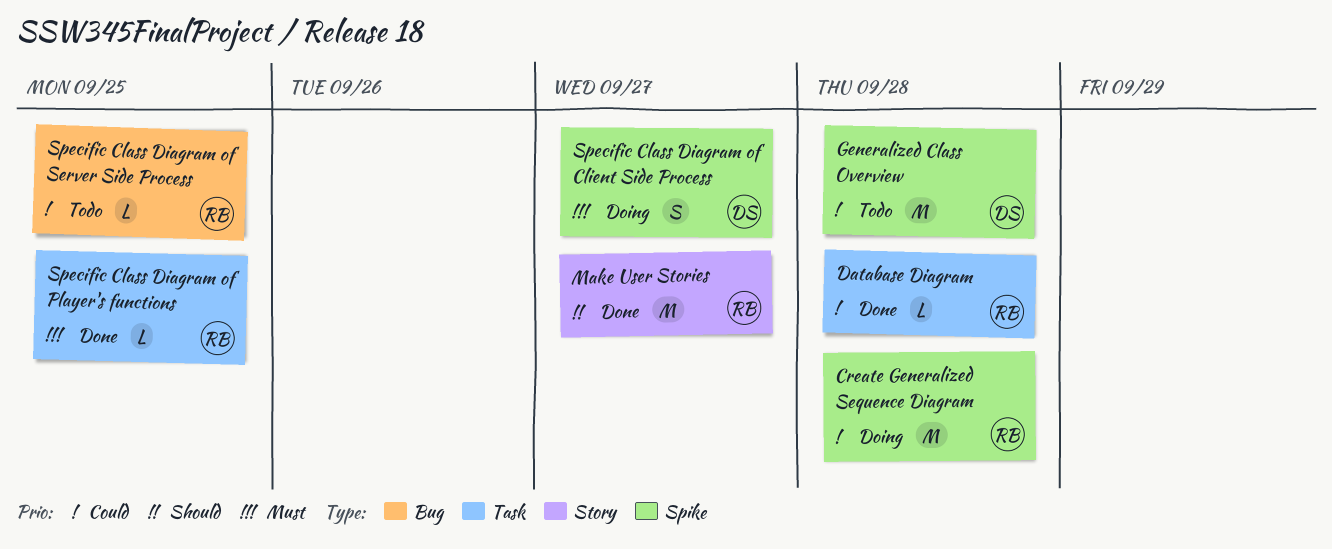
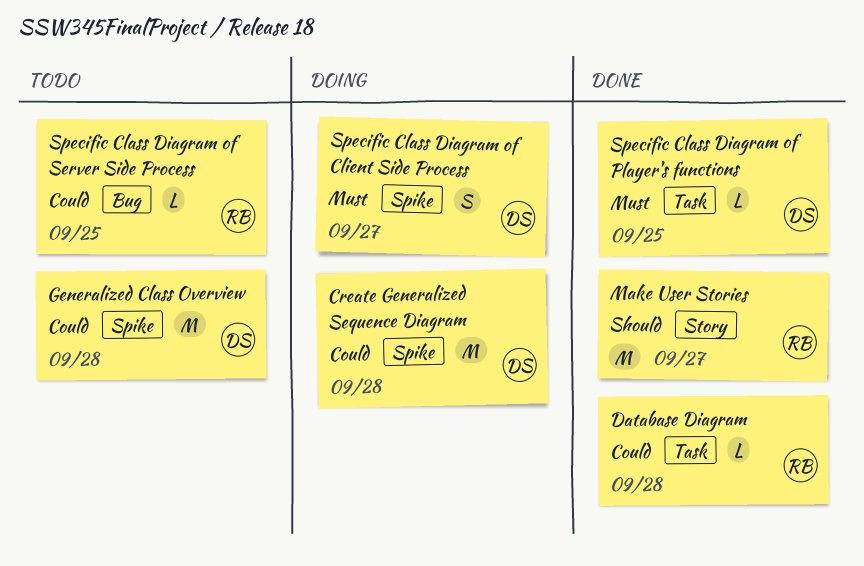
Create Generalized Sequence Diagram, owner: RB -> DS
Specific Class Diagram of Player's functions, owner: RB -> DS

